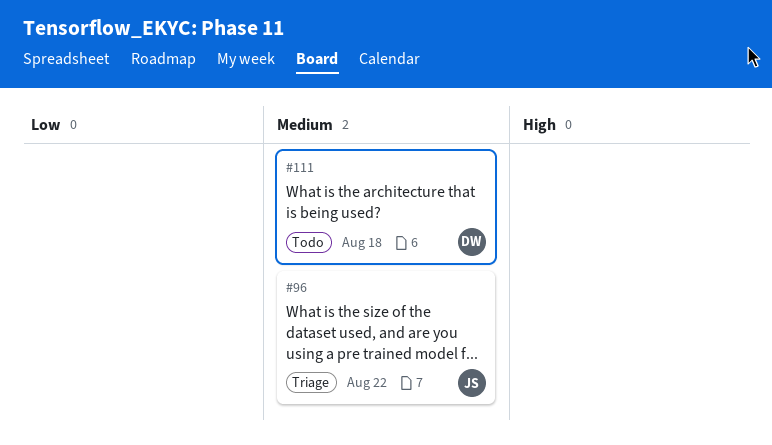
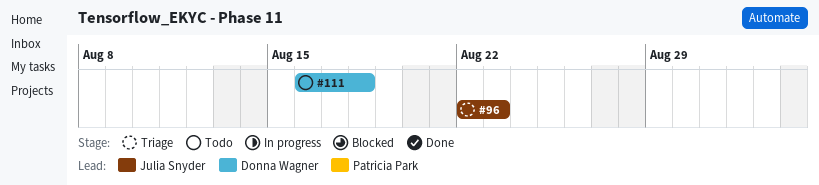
#96, due: Aug 22 -> Aug 23

